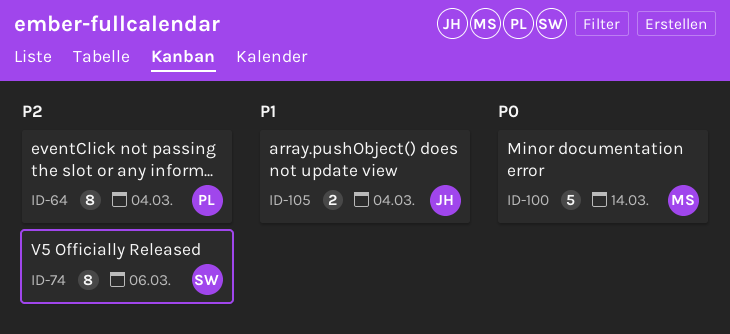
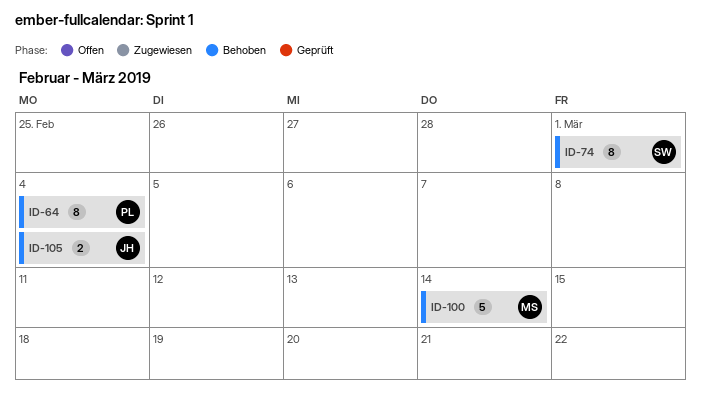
ID-74, due: Mar 6 -> Mar 1

